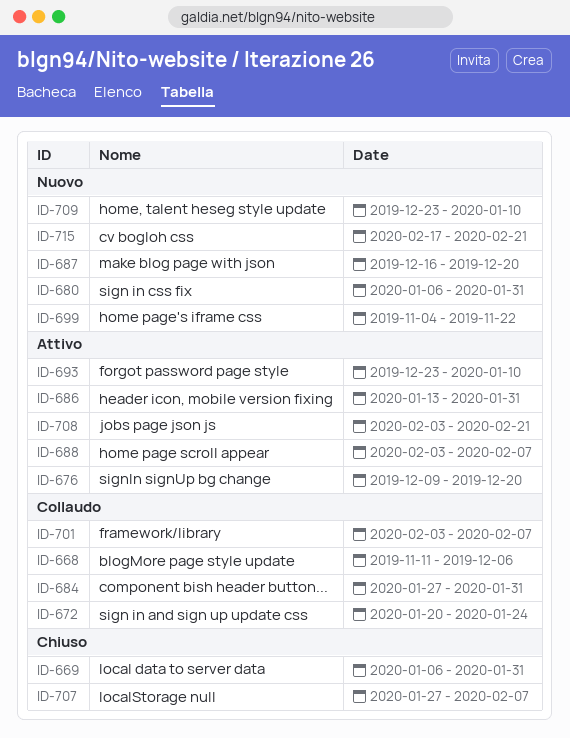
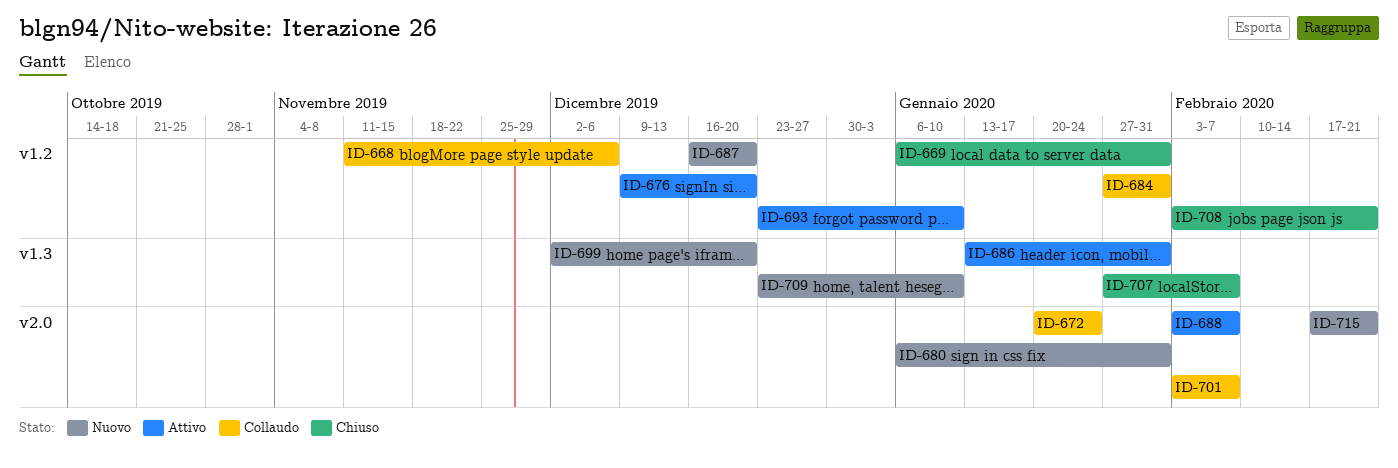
ID-699, start: Nov 4 -> Dec 2
ID-699, due: Nov 22 -> Dec 20
ID-708, status: Attivo -> Chiuso

